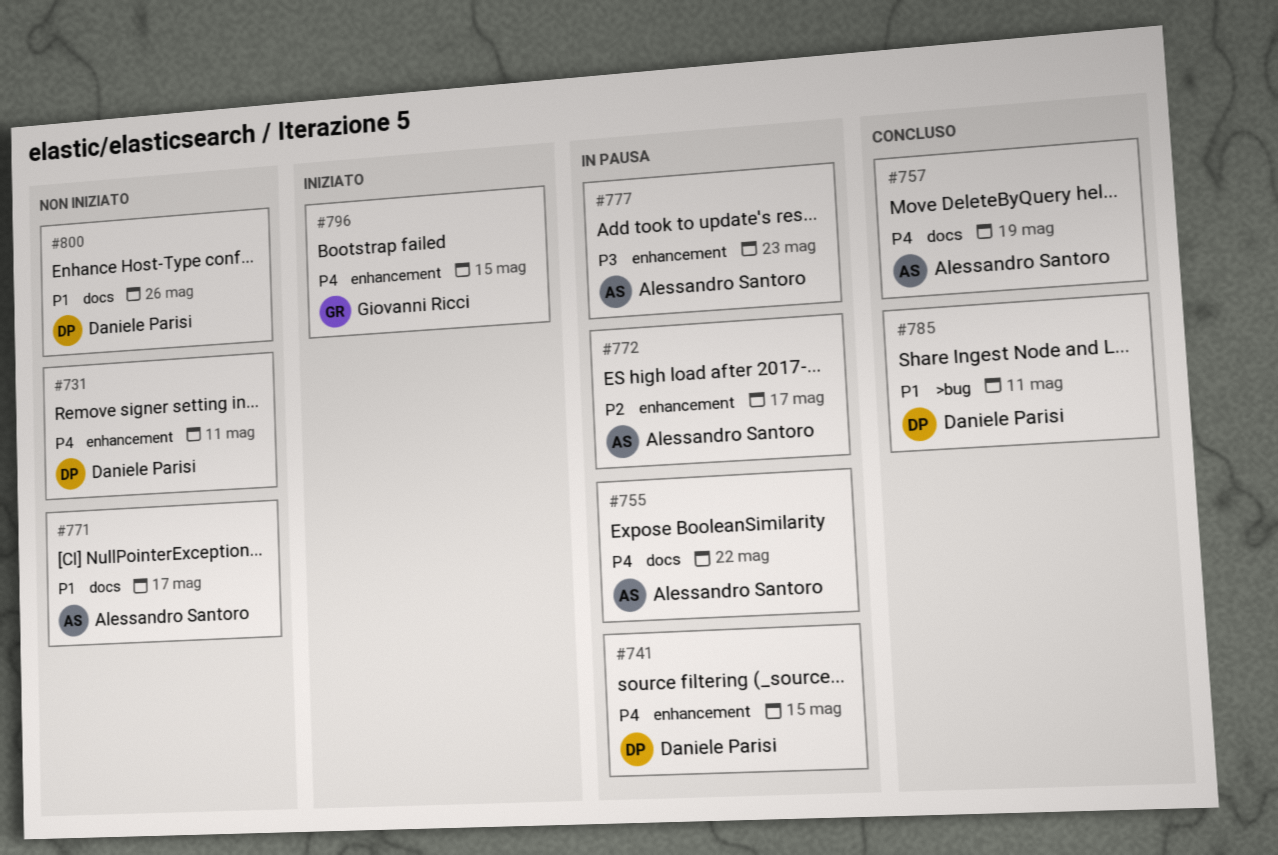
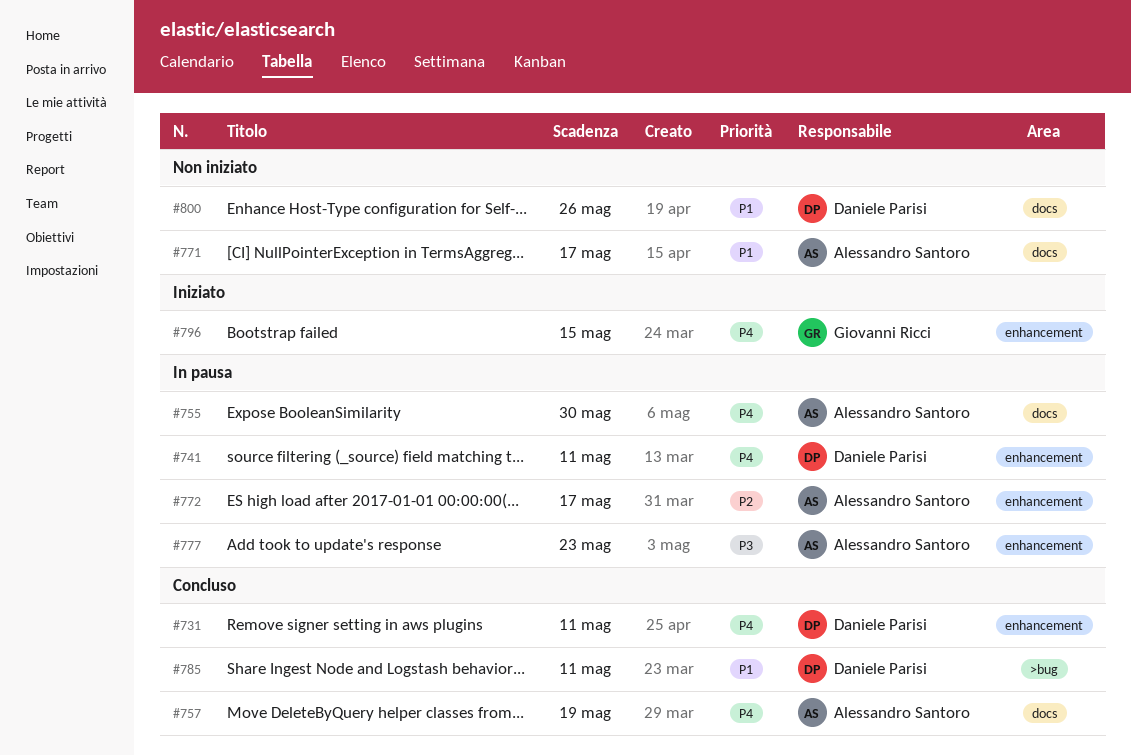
#731, status: Non iniziato -> Concluso
#741, due: May 15 -> May 11
#755, due: May 22 -> May 30

